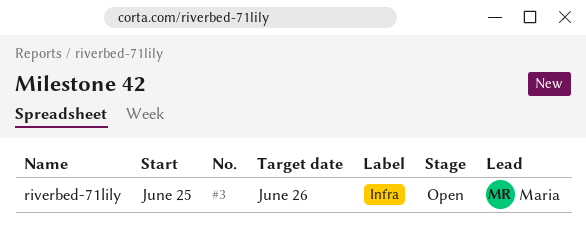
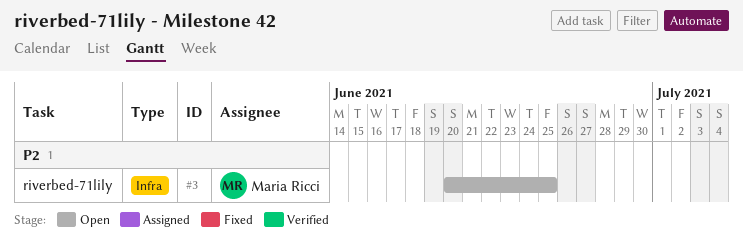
#3, start: Jun 25 -> Jun 20
#3, due: Jun 26 -> Jun 25

